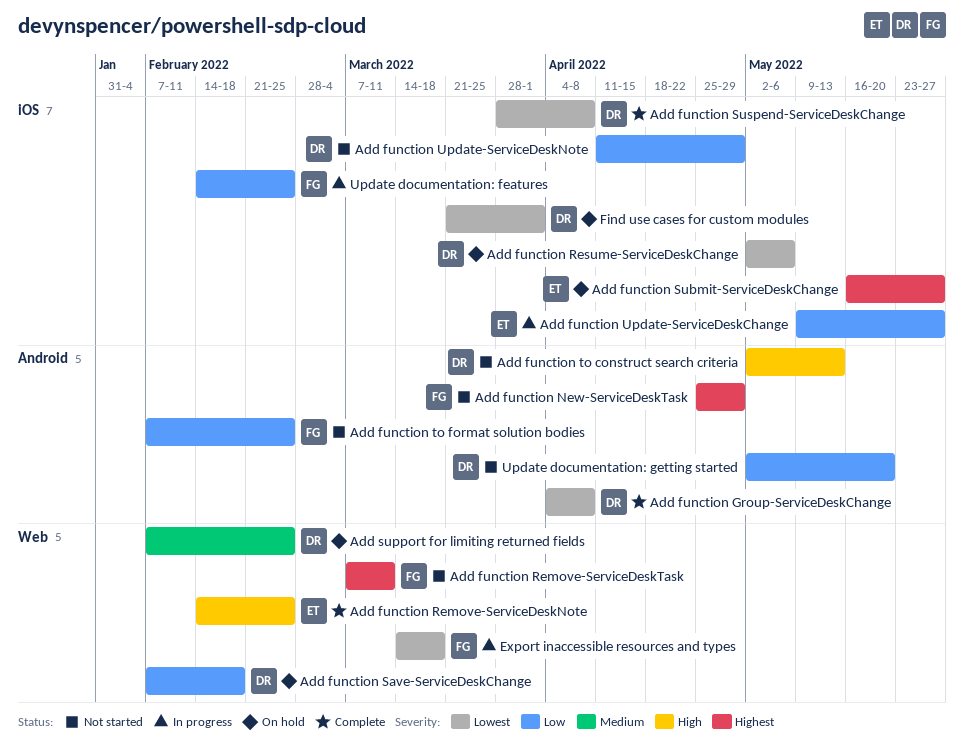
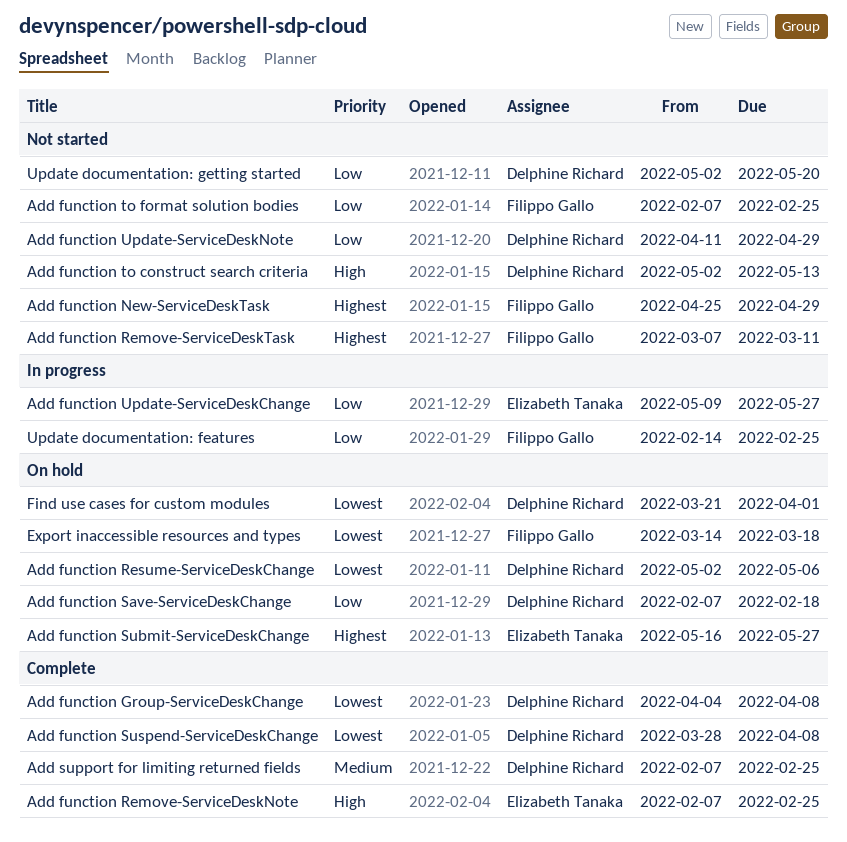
Add function Remove-ServiceDeskNote, start: Feb 14 -> Feb 7
Add support for limiting returned fields, status: On hold -> Complete
Export inaccessible resources and types, status: In progress -> On hold

